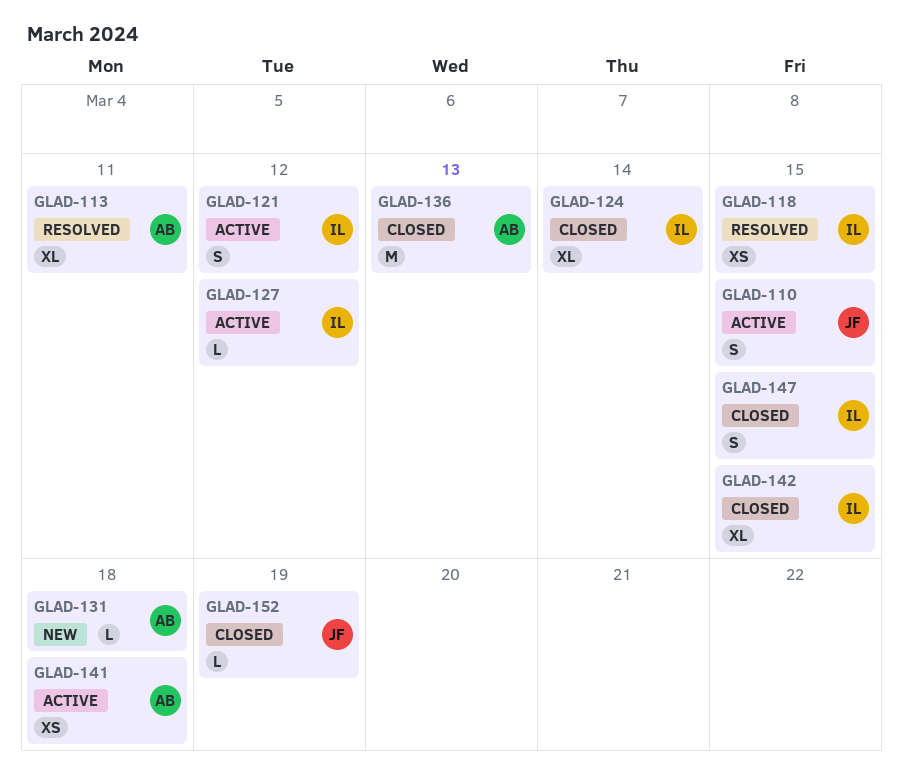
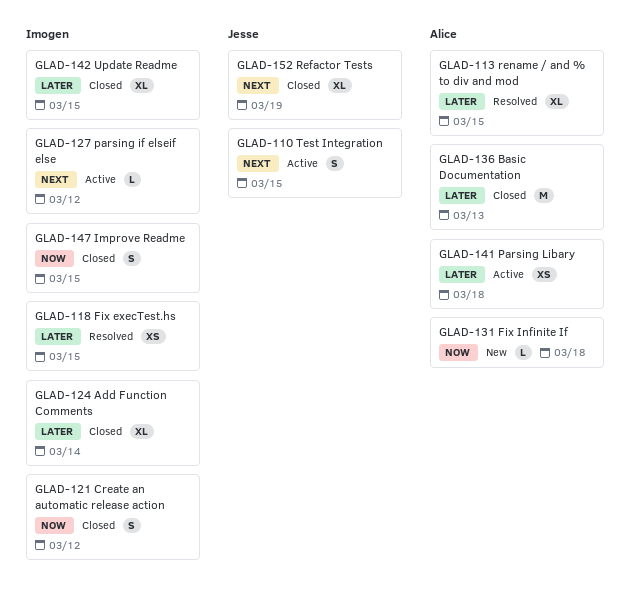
GLAD-113, due: Mar 11 -> Mar 15
GLAD-121, status: Active -> Closed
GLAD-152, estimate: L -> XL

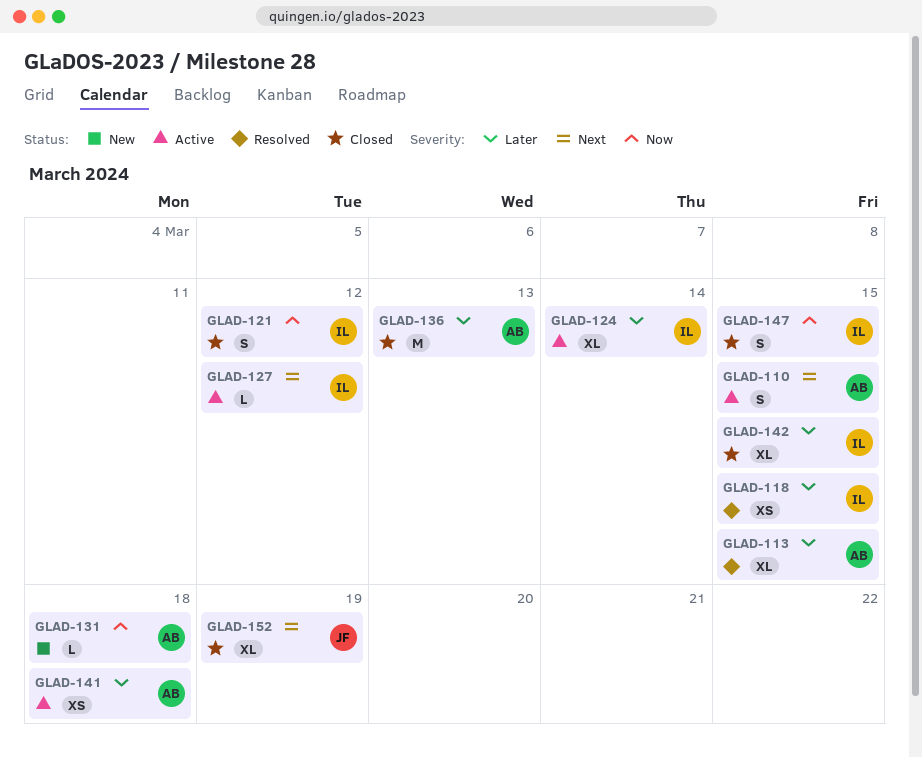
GLAD-110, owner: Jesse -> Alice
GLAD-124, status: Closed -> Active

